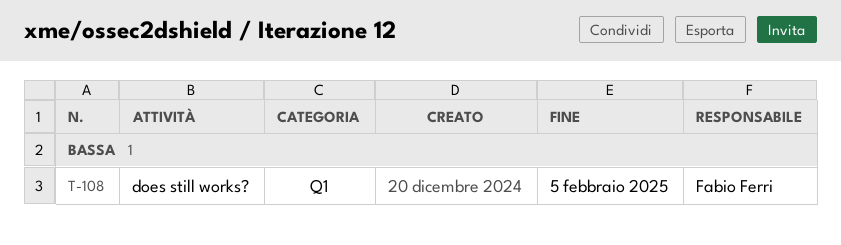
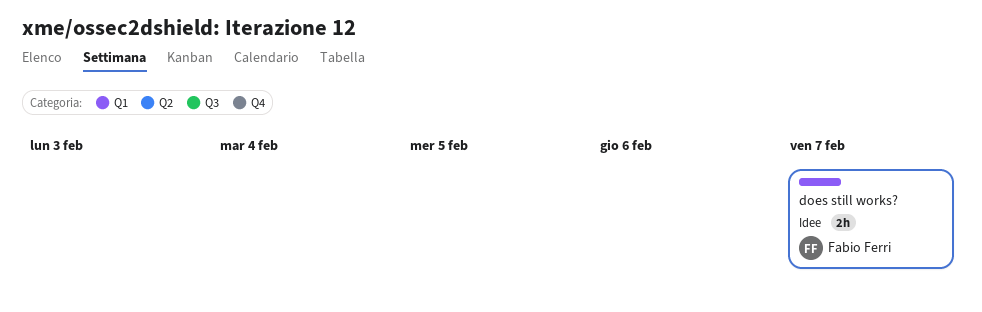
does still works?, due: Feb 5 -> Feb 7

